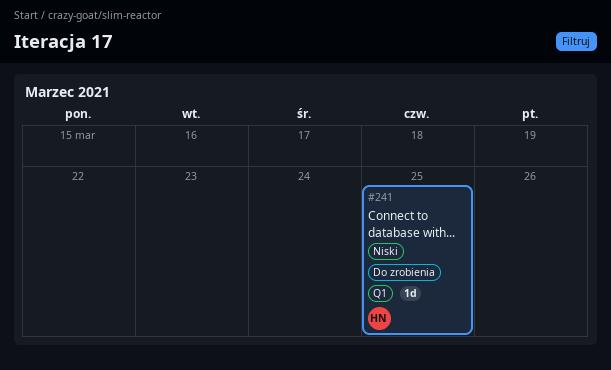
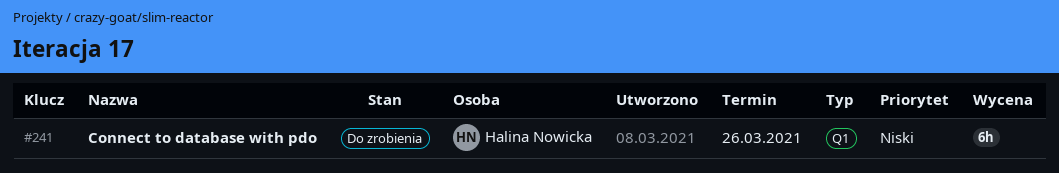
#241, estimate: 1d -> 6h
#241, due: Mar 25 -> Mar 26

